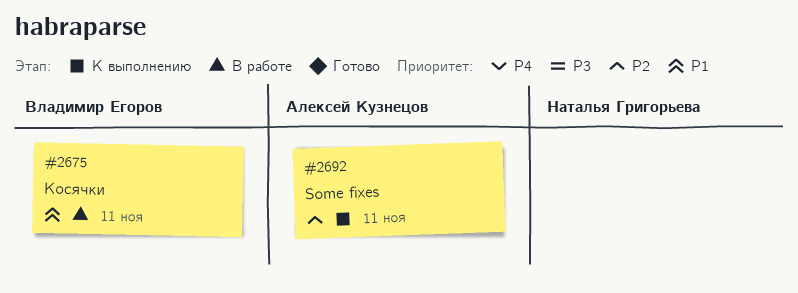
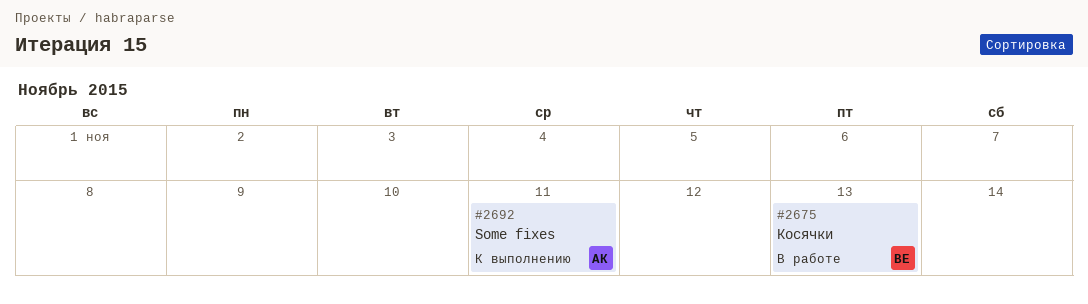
#2675, due: Nov 11 -> Nov 13

